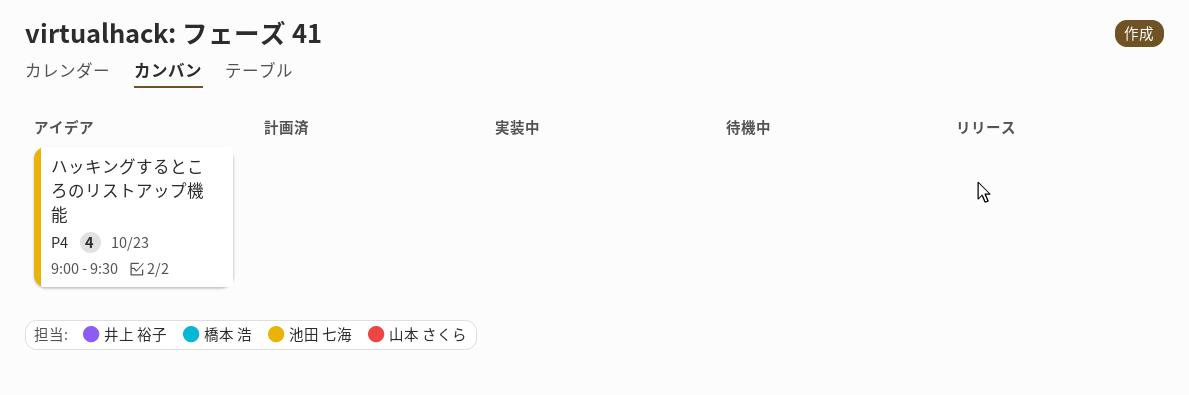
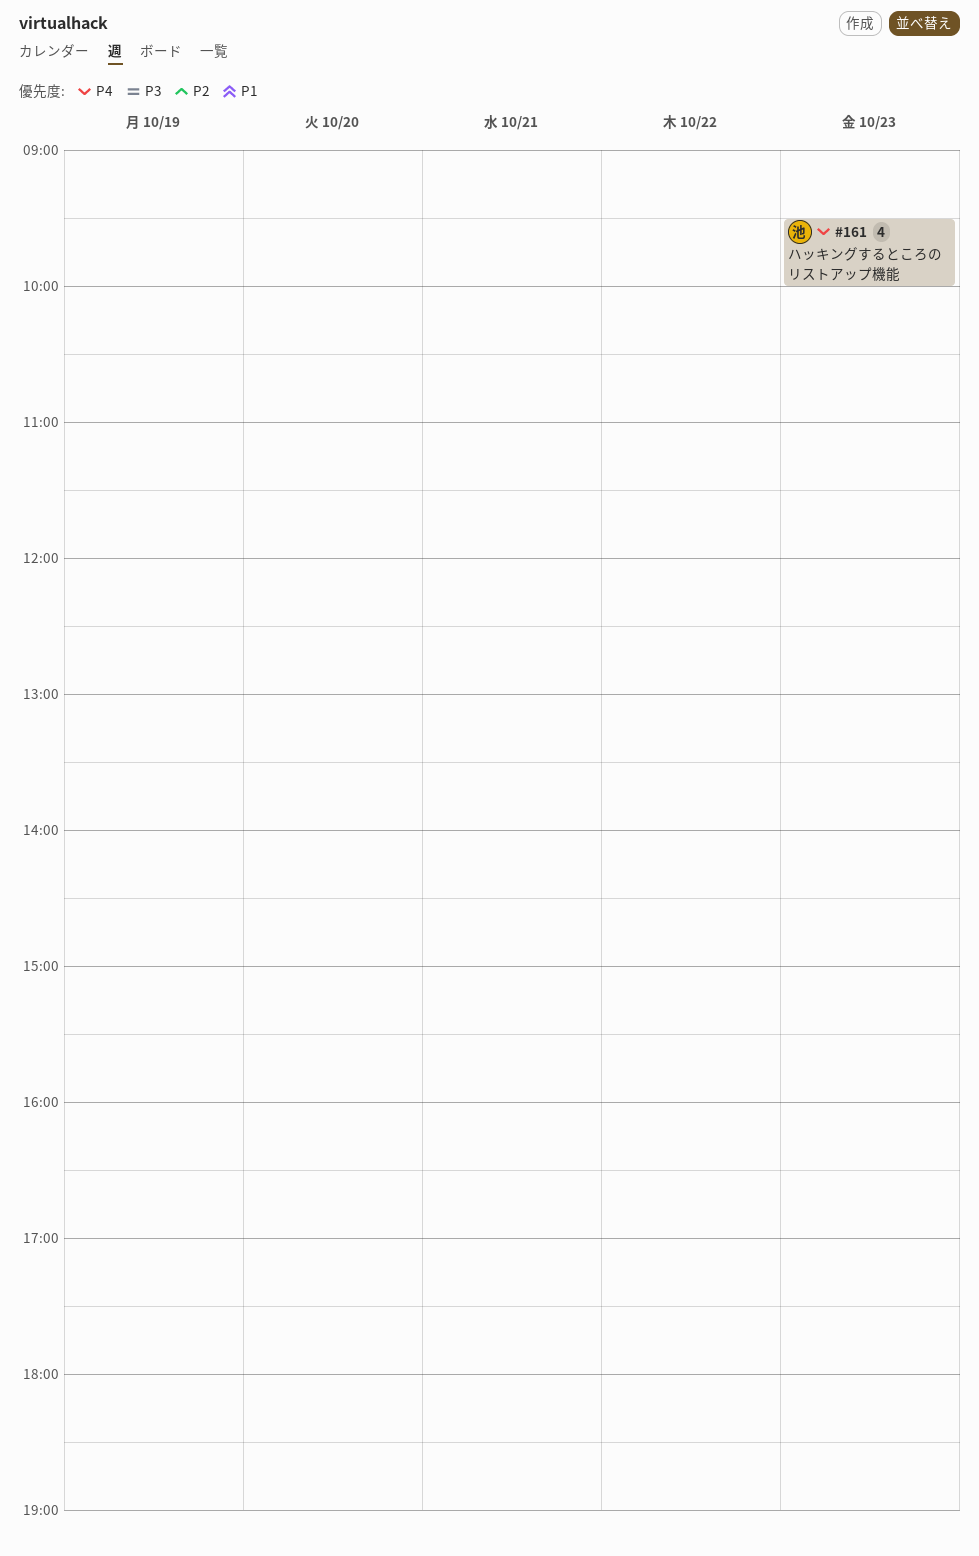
ハッキングするところのリストアップ機能, begins: 09:00 -> 09:30
ハッキングするところのリストアップ機能, ends: 09:30 -> 10:00

